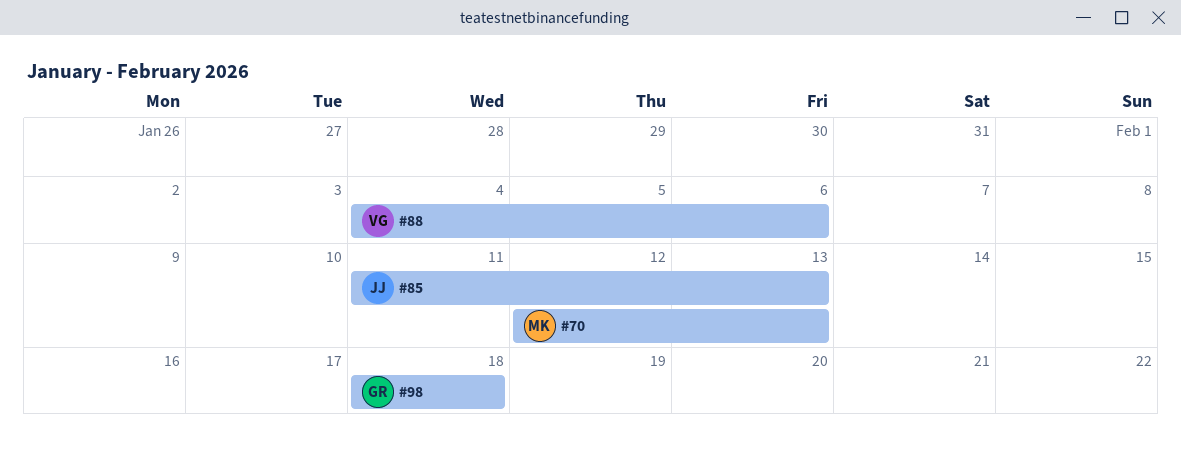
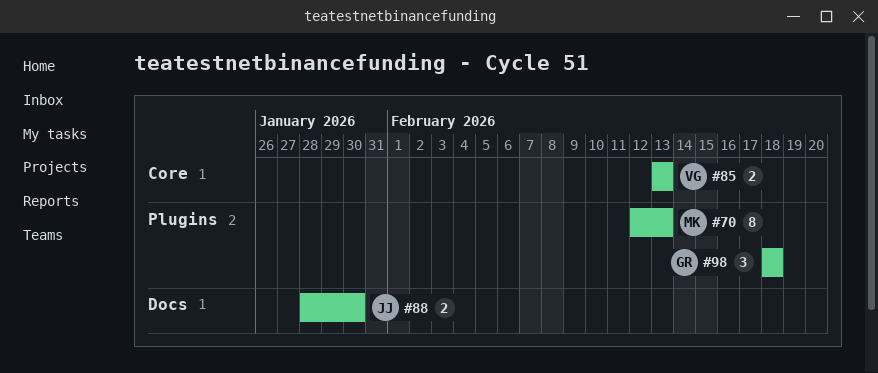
#85, owner: JJ -> VG
#85, start: Feb 11 -> Feb 13
#88, owner: VG -> JJ
#88, start: Feb 4 -> Jan 28
#88, due: Feb 6 -> Jan 30

